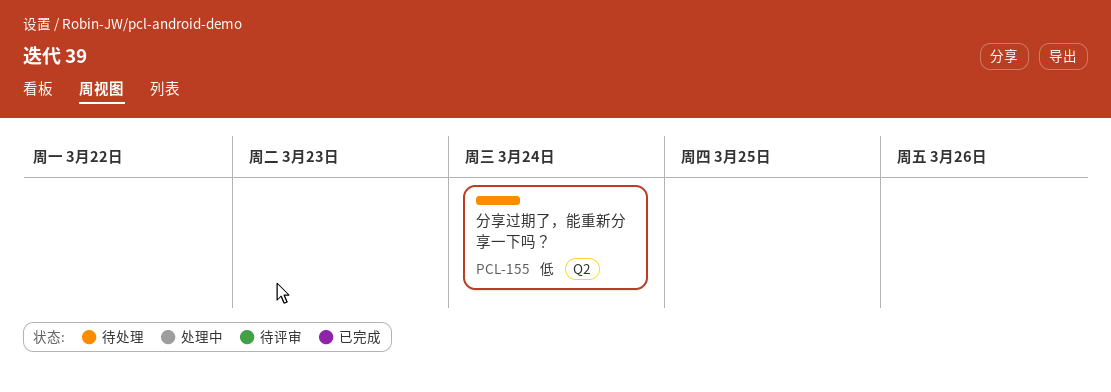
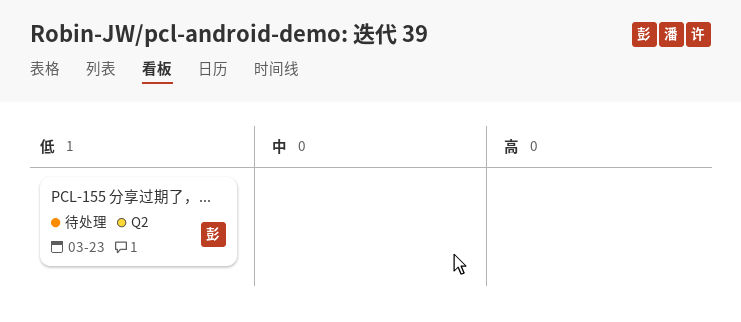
PCL-155, due: Mar 24 -> Mar 23

